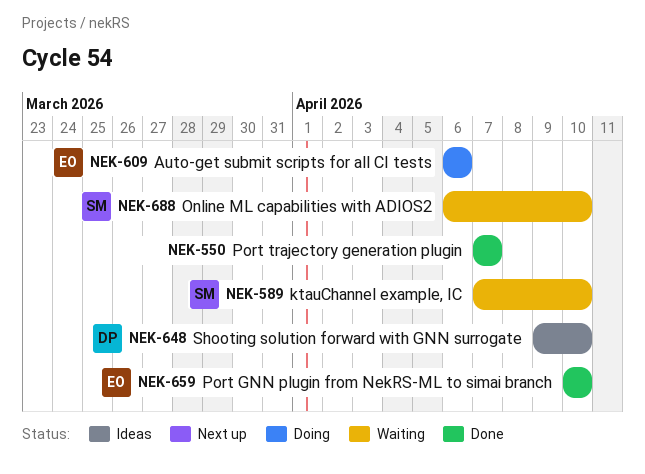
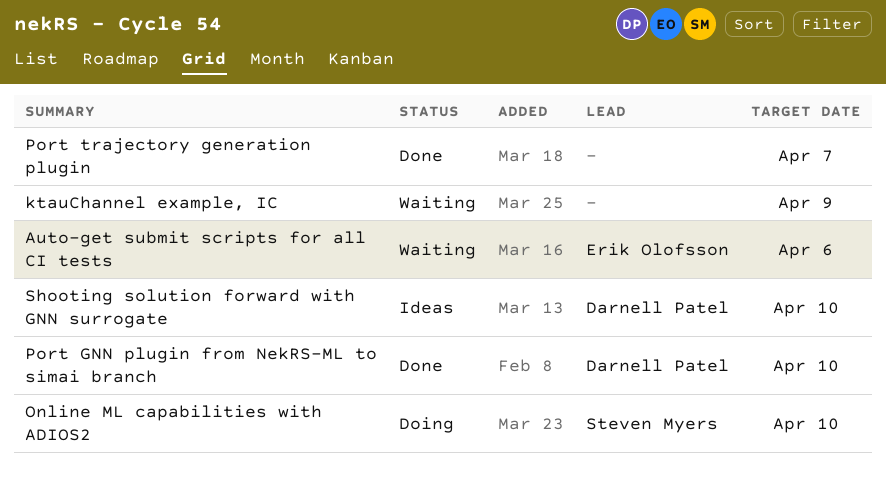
Auto-get submit scripts for all CI tests, status: Doing -> Waiting
ktauChannel example, IC, owner: Steven Myers -> none
ktauChannel example, IC, due: Apr 10 -> Apr 9
Online ML capabilities with ADIOS2, status: Waiting -> Doing
Port GNN plugin from NekRS-ML to simai branch, owner: Erik Olofsson -> Darnell Patel

